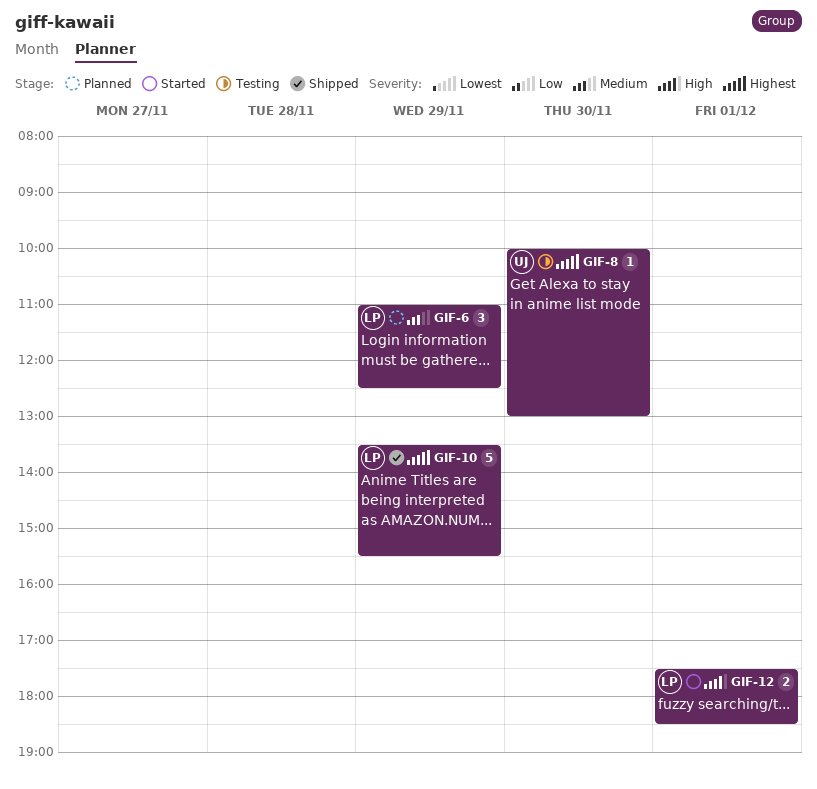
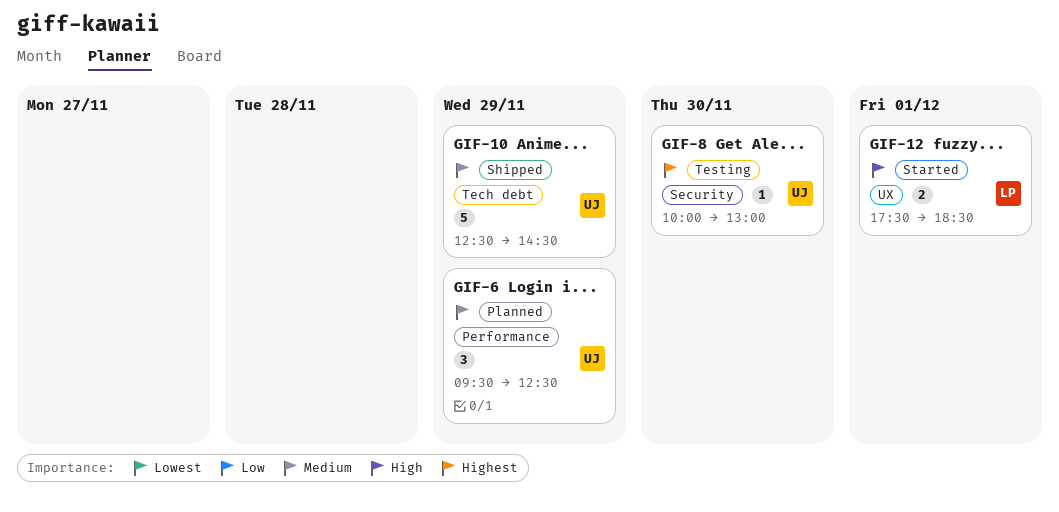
GIF-6, owner: LP -> UJ
GIF-6, begins: 11:00 -> 09:30
GIF-10, owner: LP -> UJ
GIF-10, priority: Highest -> Medium
GIF-10, begins: 13:30 -> 12:30
GIF-10, ends: 15:30 -> 14:30

